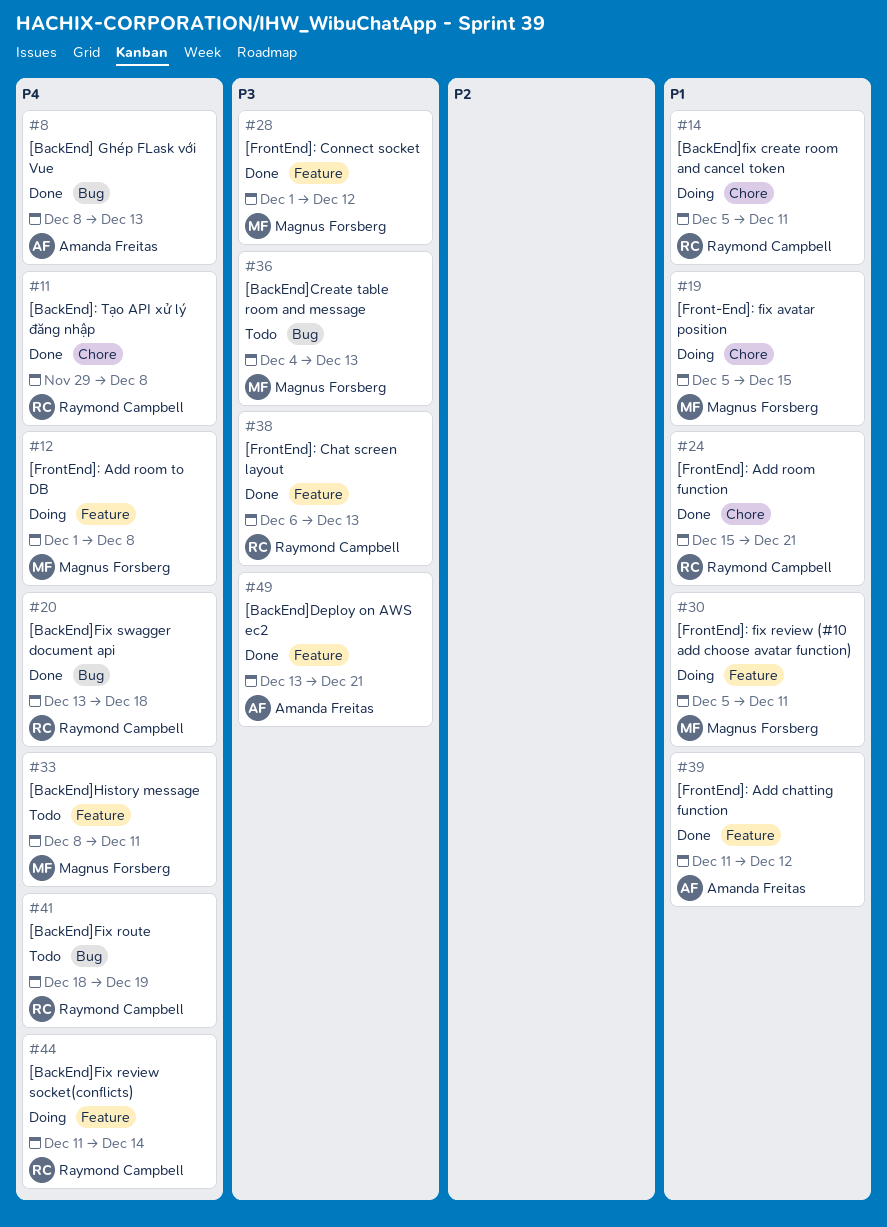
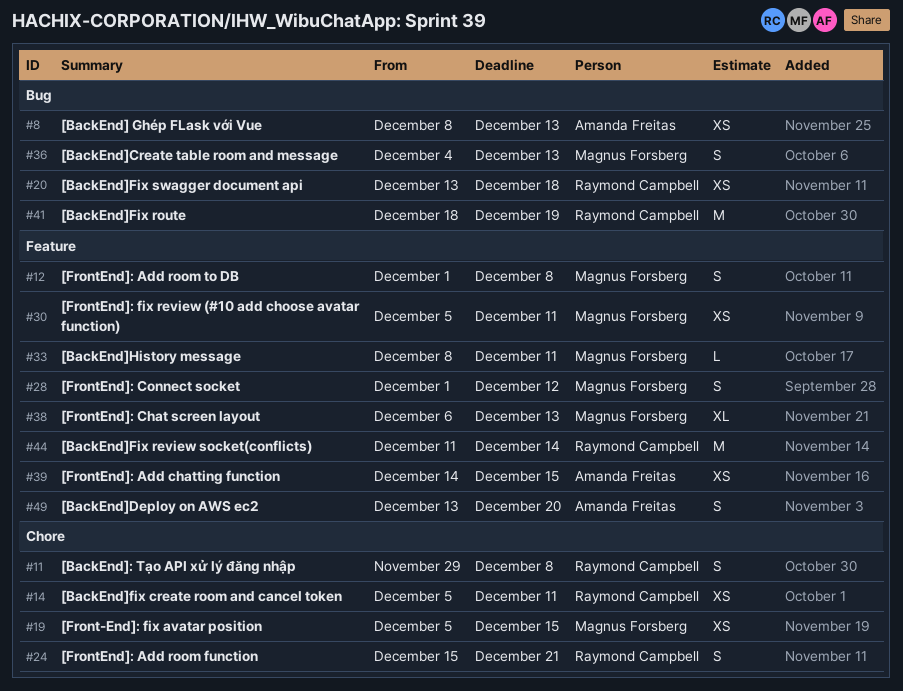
#38, owner: Raymond Campbell -> Magnus Forsberg
#39, start: Dec 11 -> Dec 14
#39, due: Dec 12 -> Dec 15
#49, due: Dec 21 -> Dec 20

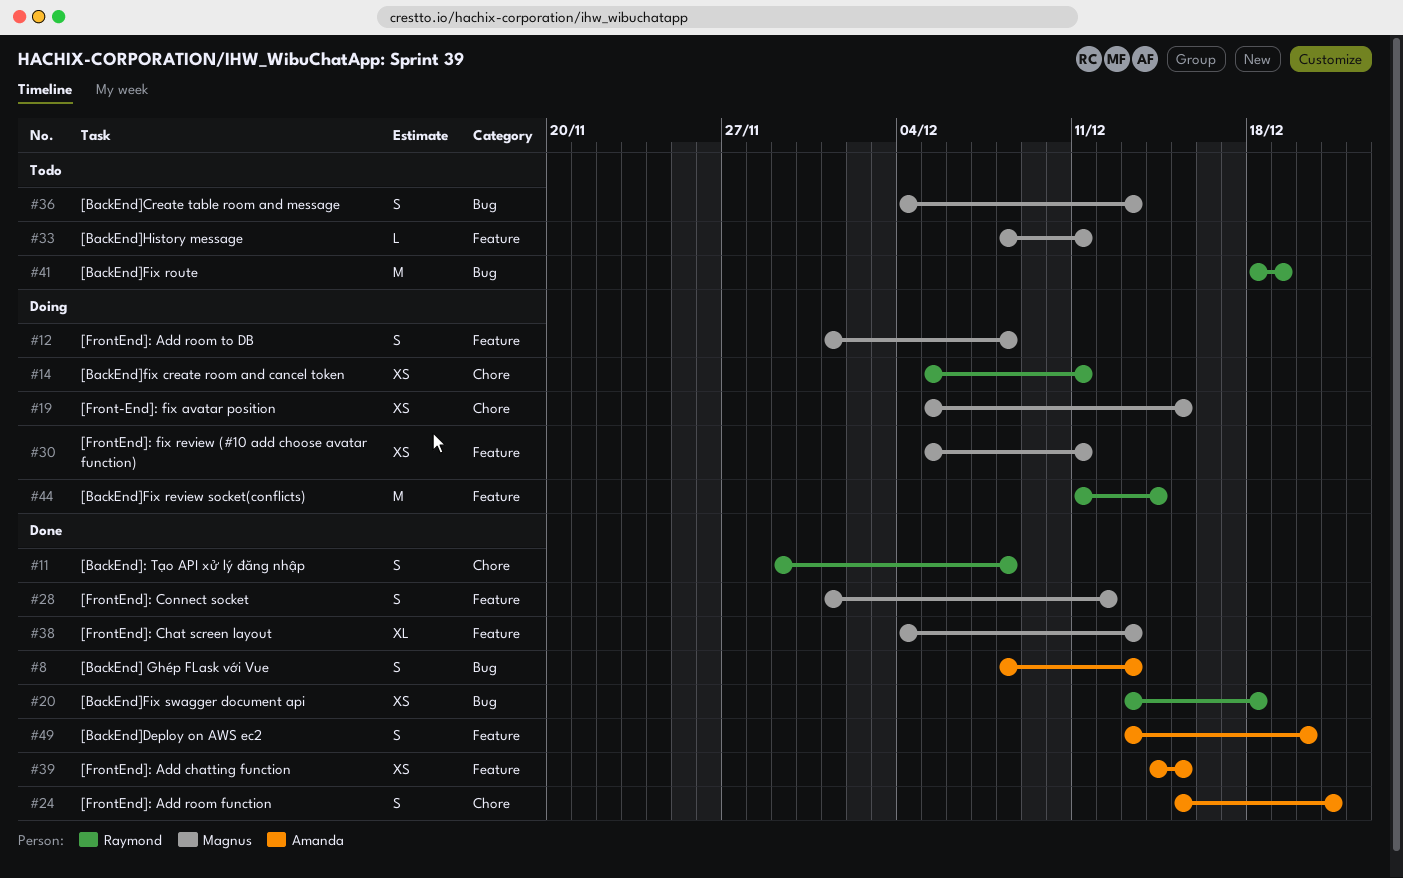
#8, estimate: XS -> S
#24, owner: Raymond Campbell -> Amanda Freitas
#38, start: Dec 6 -> Dec 4

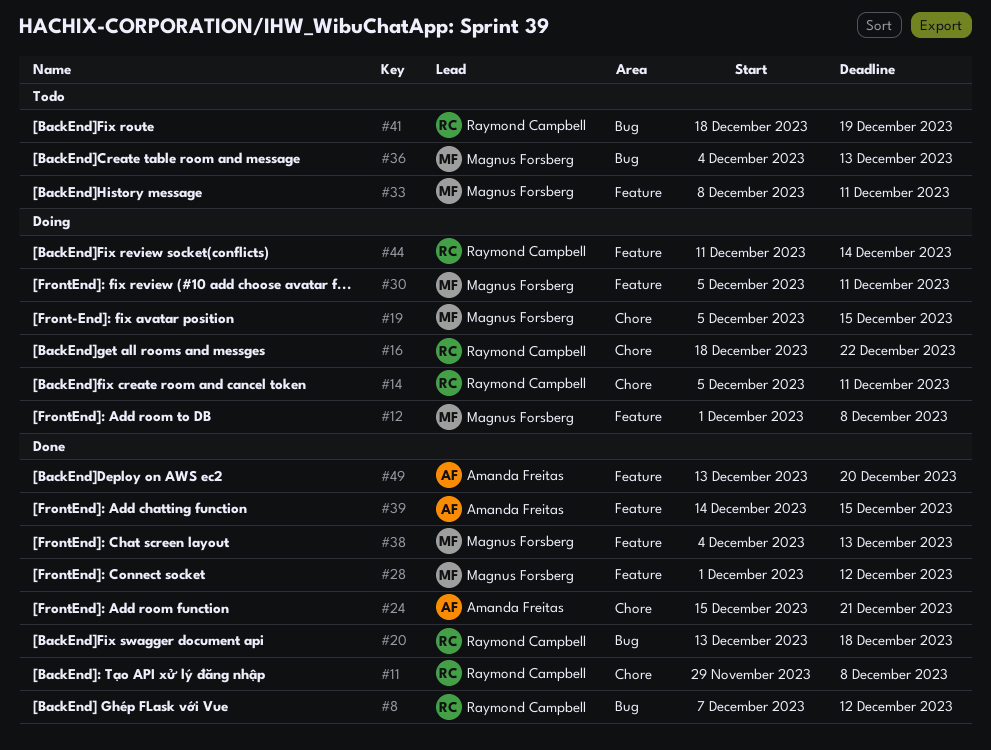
#8, owner: Amanda Freitas -> Raymond Campbell
#8, start: Dec 8 -> Dec 7
#8, due: Dec 13 -> Dec 12
#16: none -> present

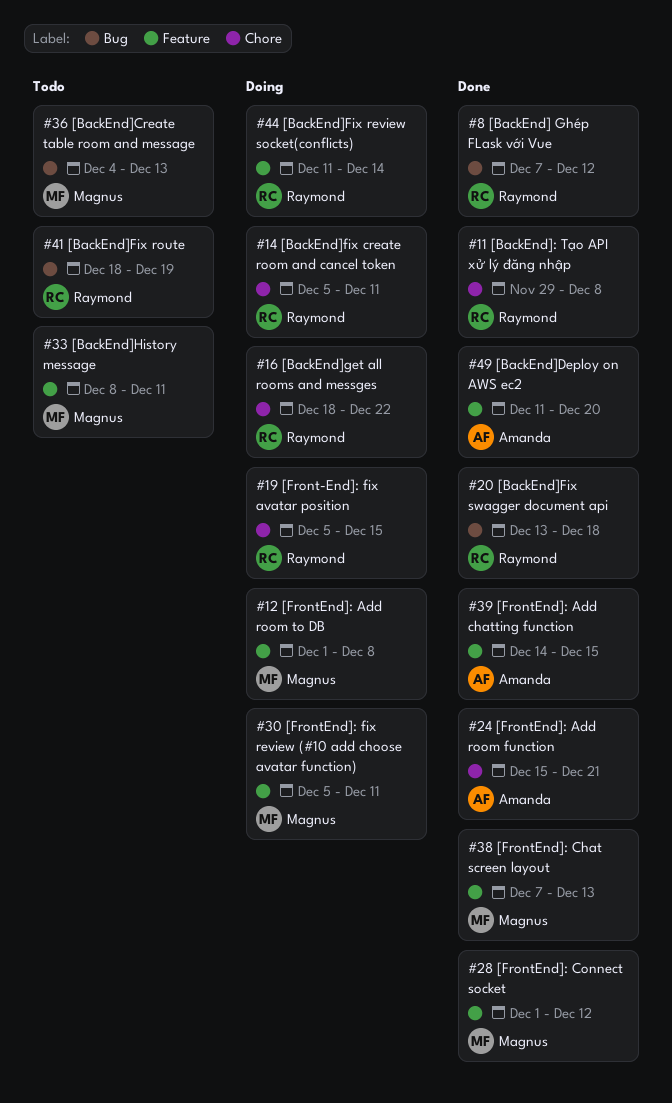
#19, owner: Magnus Forsberg -> Raymond Campbell
#38, start: Dec 4 -> Dec 7
#49, start: Dec 13 -> Dec 11

